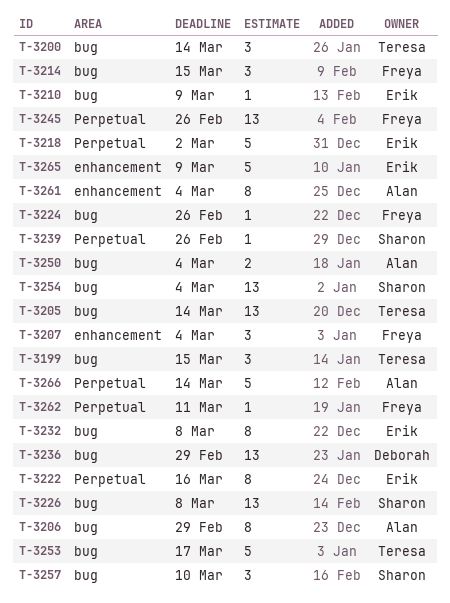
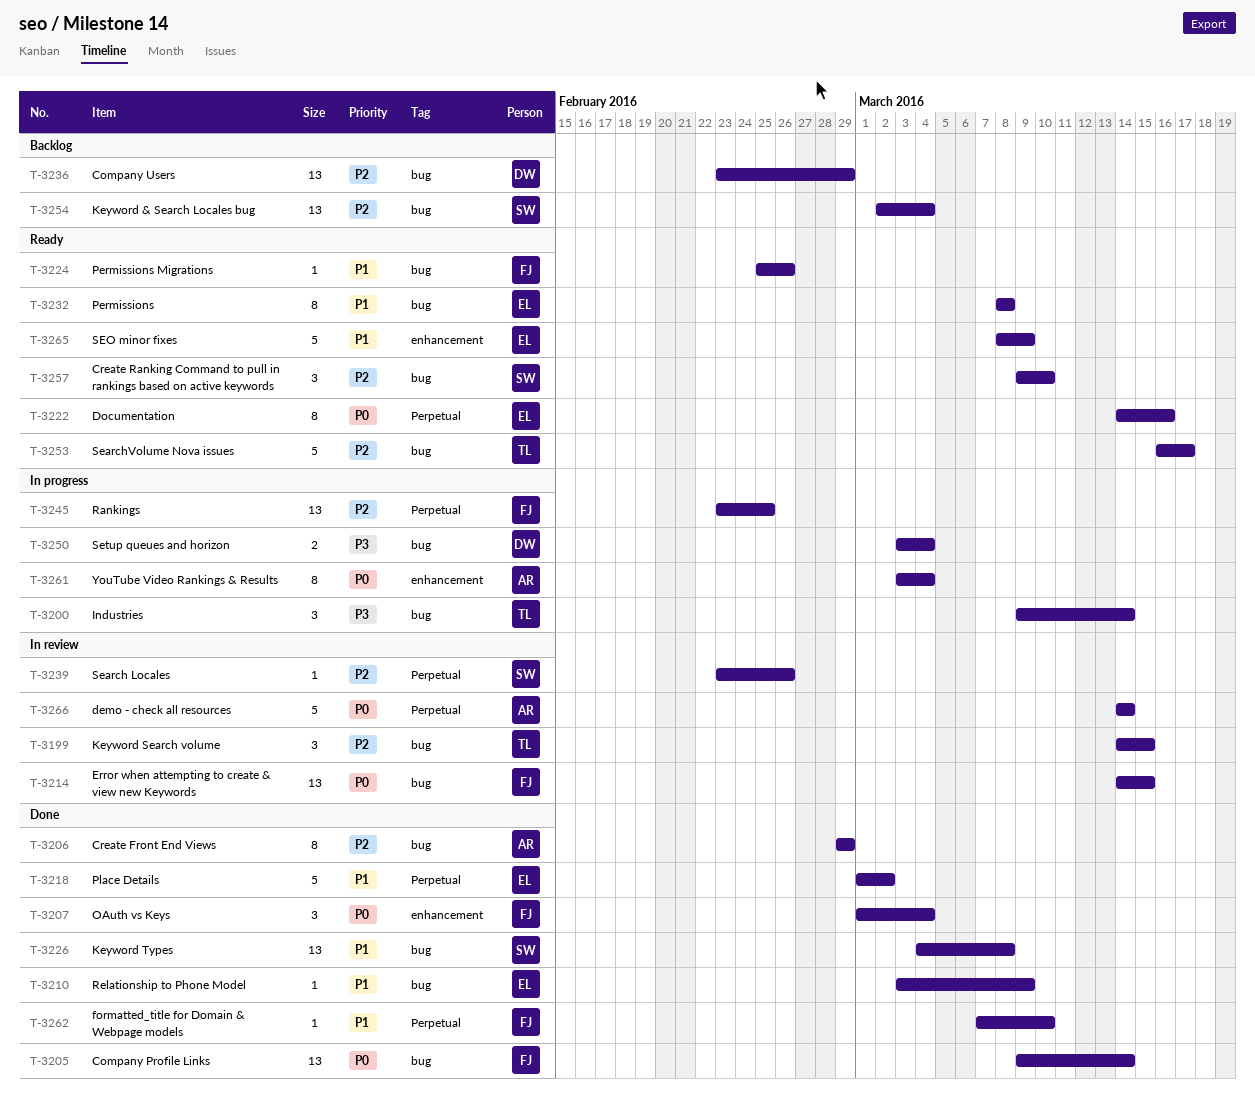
T-3205, owner: Teresa -> Freya
T-3214, estimate: 3 -> 13
T-3245, due: Feb 26 -> Feb 25
T-3250, owner: Alan -> Deborah
T-3262, due: Mar 11 -> Mar 10

